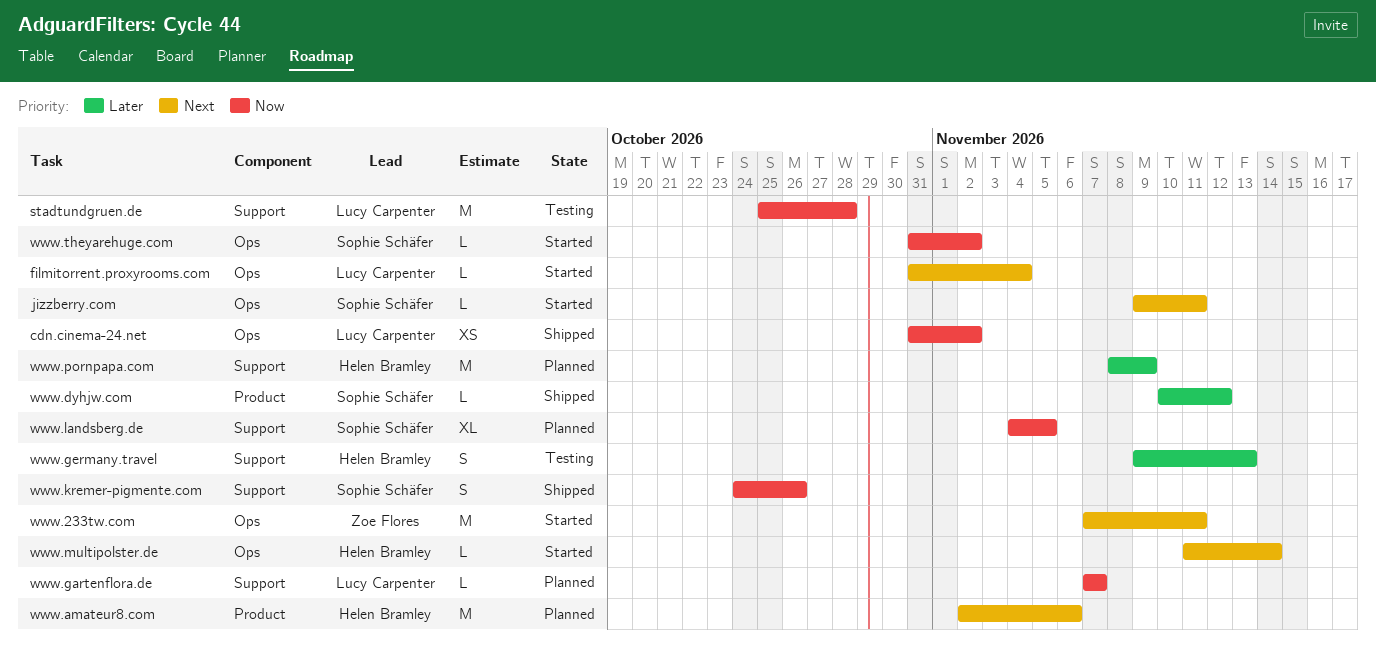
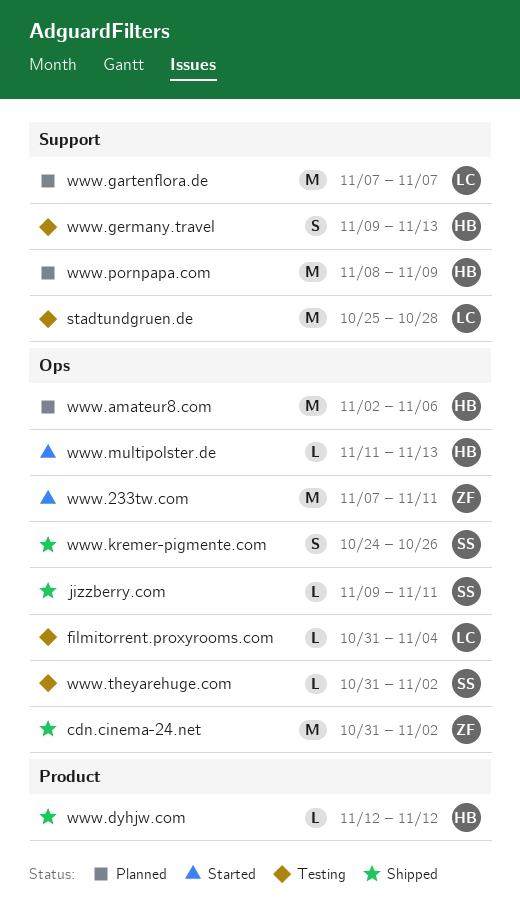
cdn.cinema-24.net, owner: Lucy Carpenter -> Zoe Flores
cdn.cinema-24.net, estimate: XS -> M
filmitorrent.proxyrooms.com, status: Started -> Testing
jizzberry.com, status: Started -> Shipped
www.amateur8.com, label: Product -> Ops
www.dyhjw.com, owner: Sophie Schäfer -> Helen Bramley
www.dyhjw.com, start: Nov 10 -> Nov 12
www.gartenflora.de, estimate: L -> M
www.kremer-pigmente.com, label: Support -> Ops
www.landsberg.de: present -> none
www.multipolster.de, due: Nov 14 -> Nov 13
www.theyarehuge.com, status: Started -> Testing

